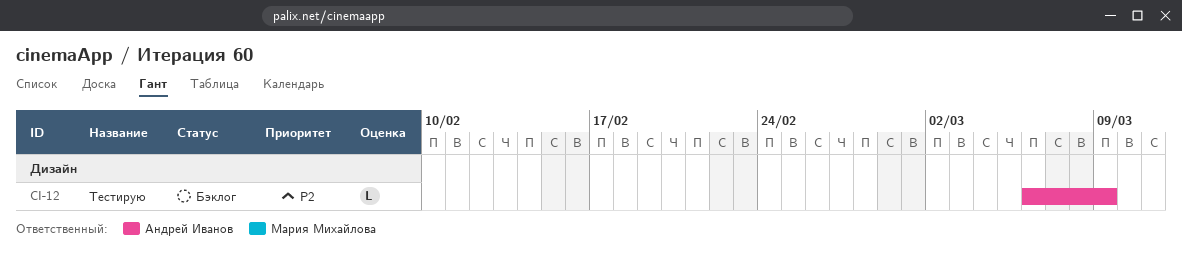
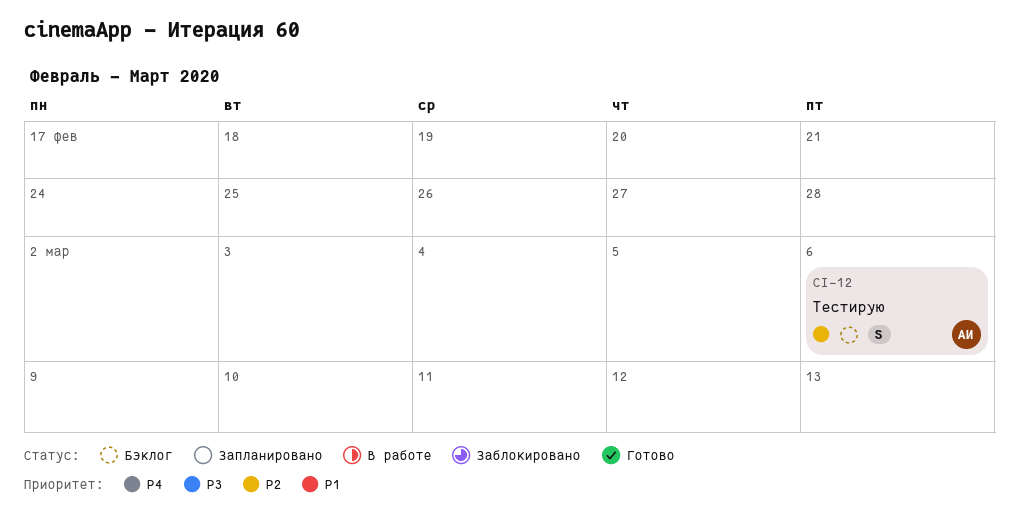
CI-12, estimate: L -> S
CI-12, due: Mar 9 -> Mar 6

